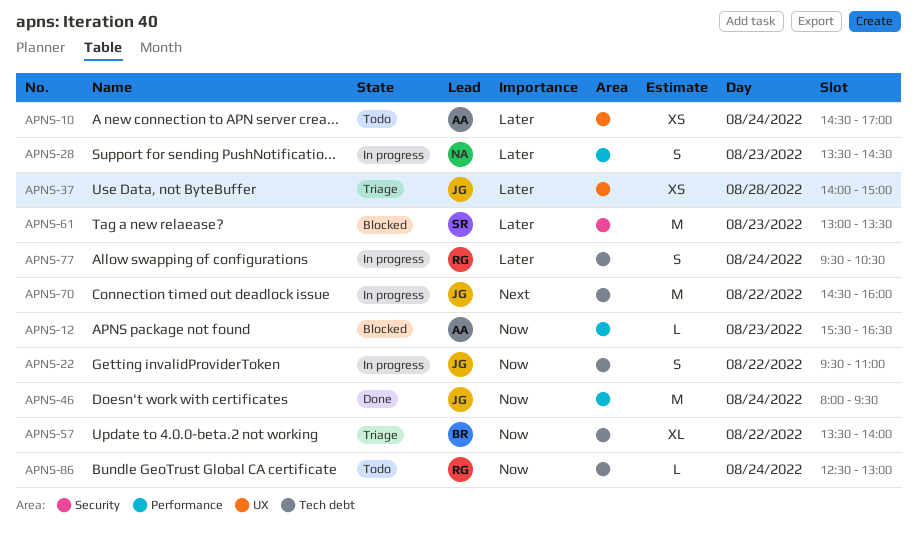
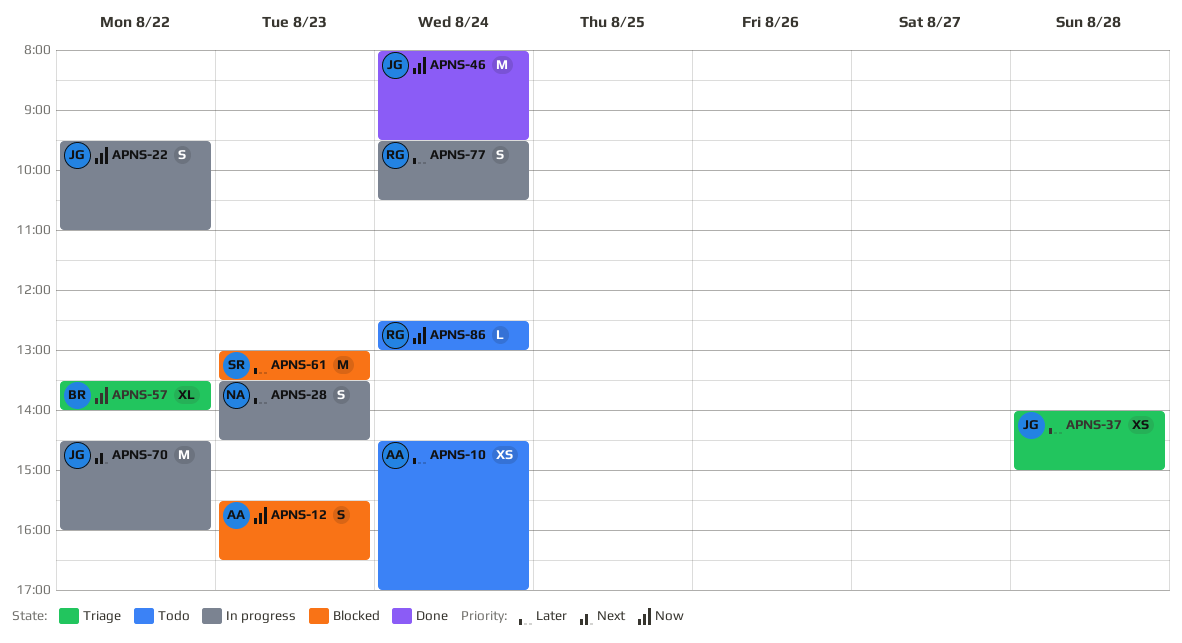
APNS-12, estimate: L -> S

